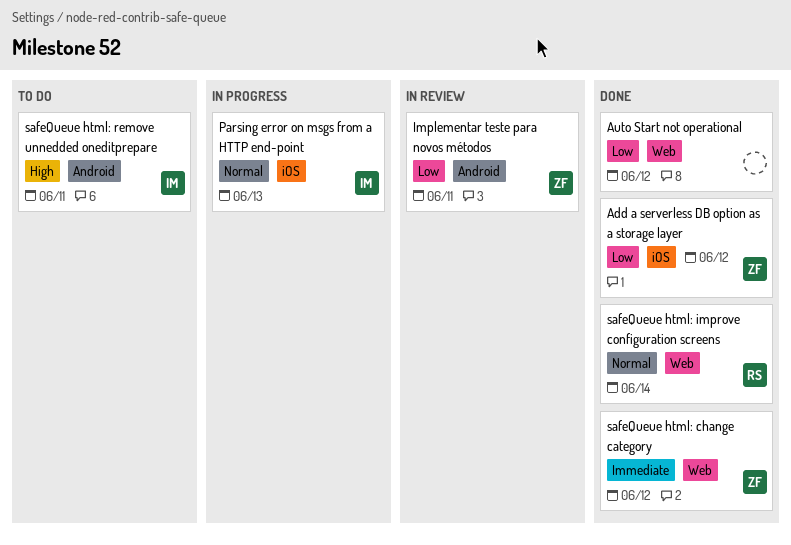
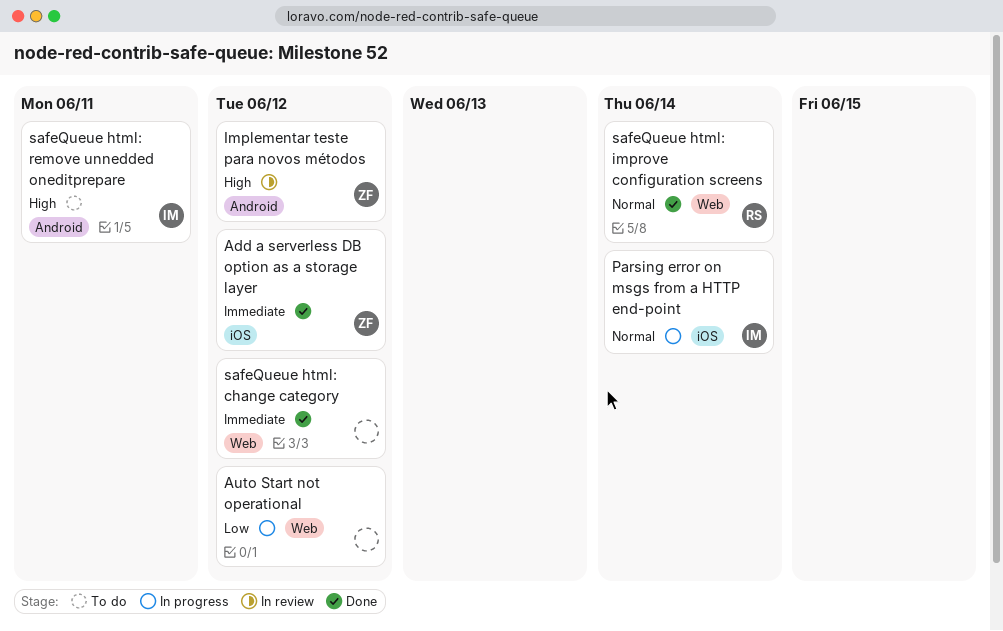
Add a serverless DB option as a storage layer, priority: Low -> Immediate
Auto Start not operational, status: Done -> In progress
Implementar teste para novos métodos, priority: Low -> High
Implementar teste para novos métodos, due: Jun 11 -> Jun 12
Parsing error on msgs from a HTTP end-point, due: Jun 13 -> Jun 14
safeQueue html: change category, owner: ZF -> none

